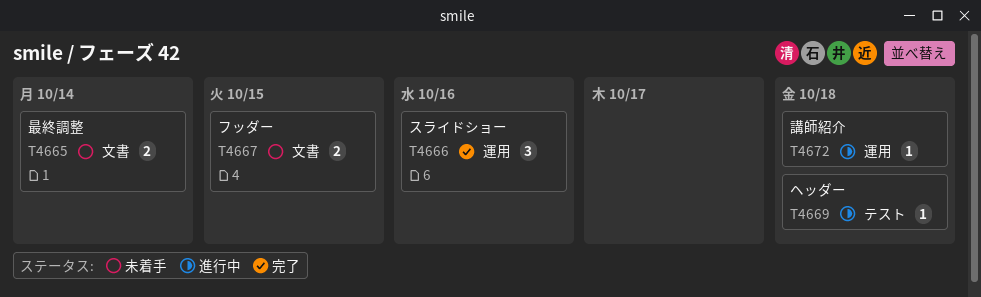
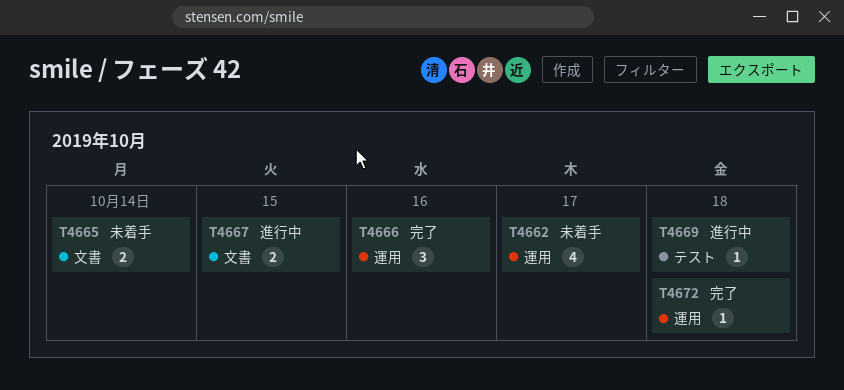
T4662: none -> present
T4667, status: 未着手 -> 進行中
T4672, status: 進行中 -> 完了

